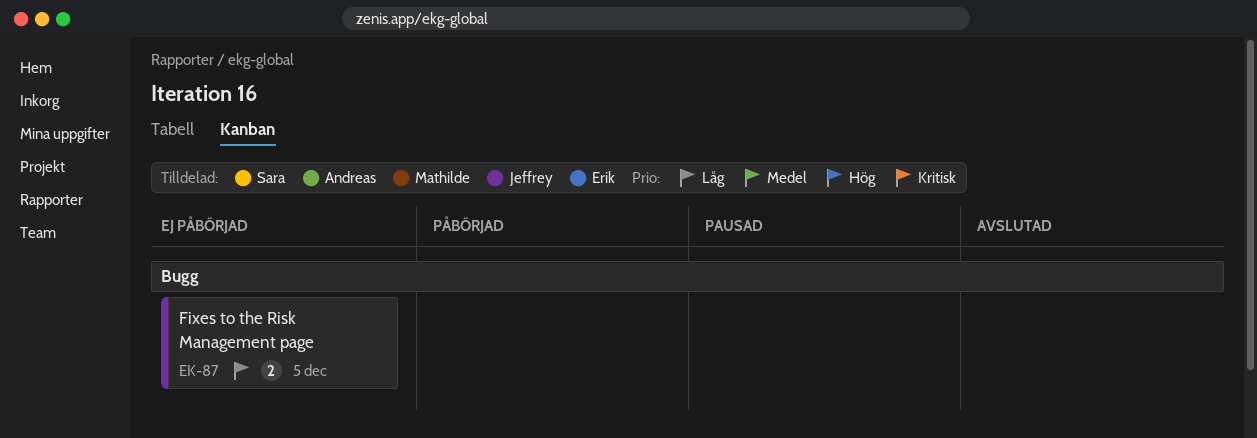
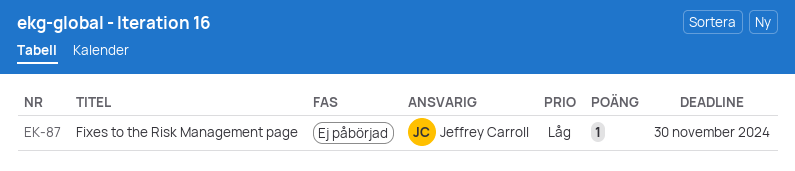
EK-87, estimate: 2 -> 1
EK-87, due: Dec 5 -> Nov 30

